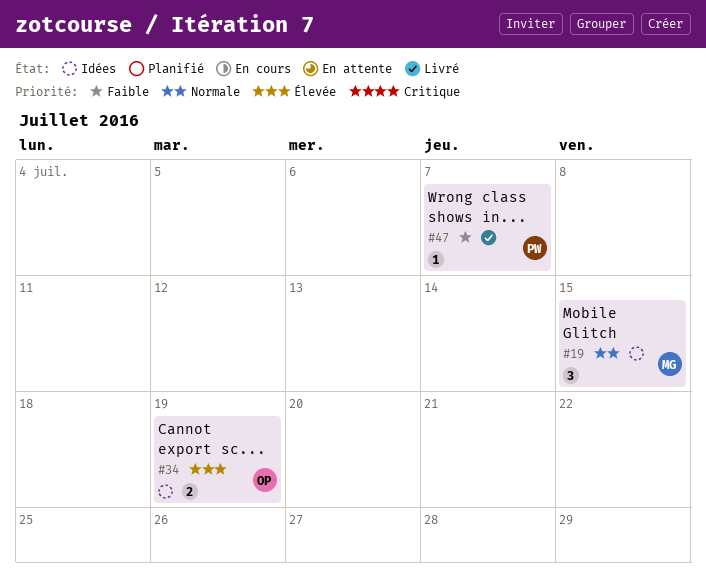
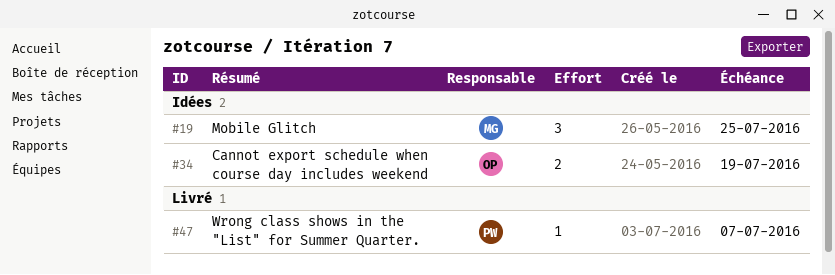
#19, due: Jul 15 -> Jul 25

